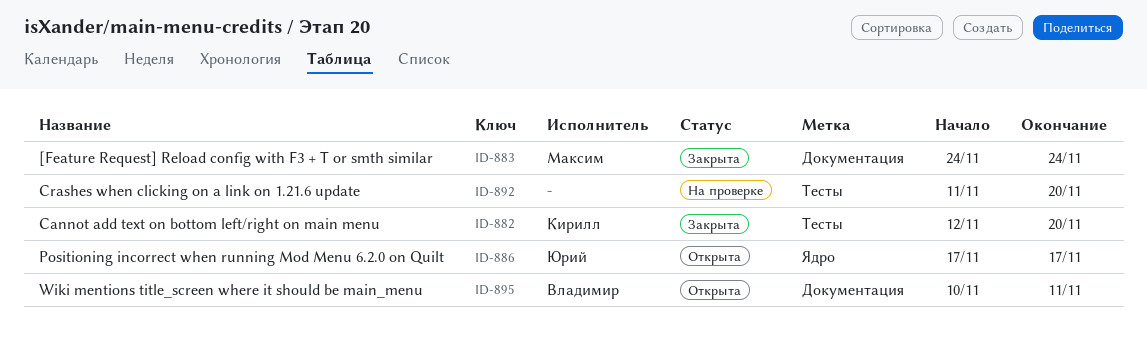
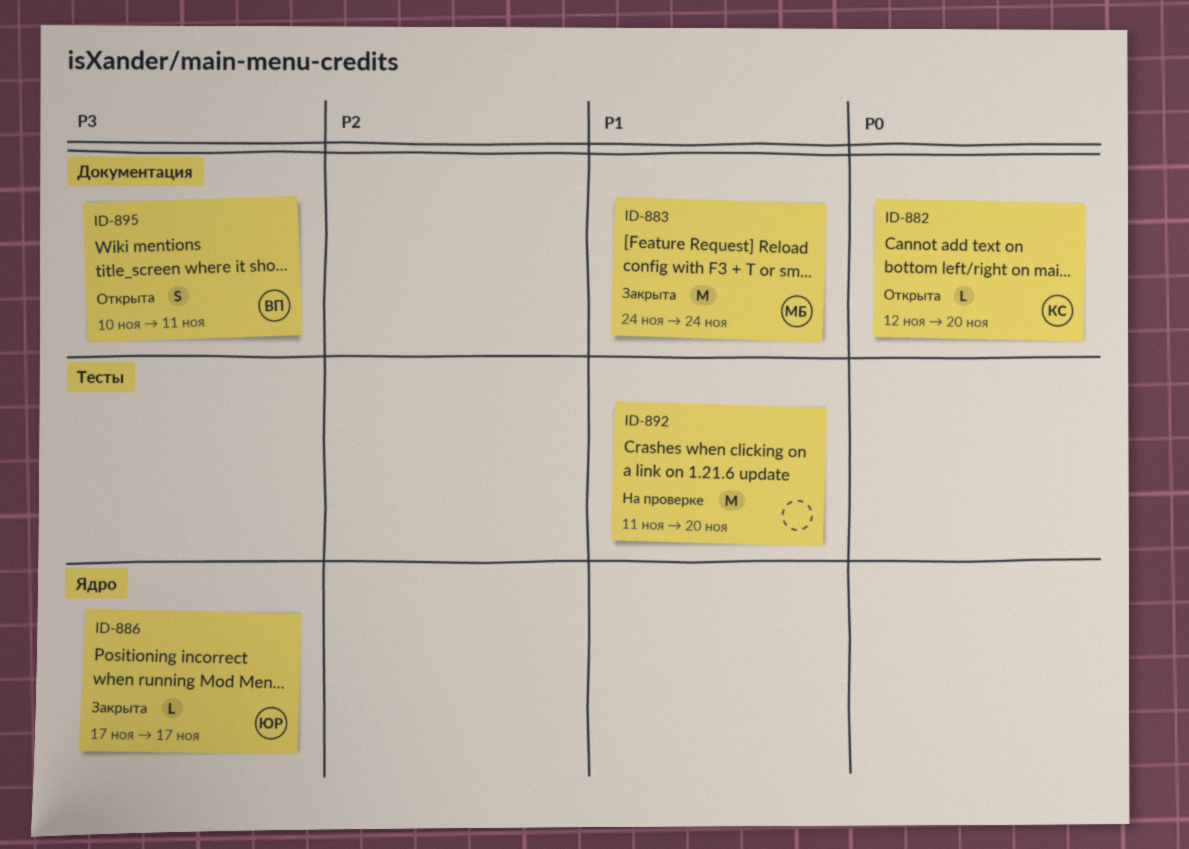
ID-882, status: Закрыта -> Открыта
ID-882, label: Тесты -> Документация
ID-886, status: Открыта -> Закрыта

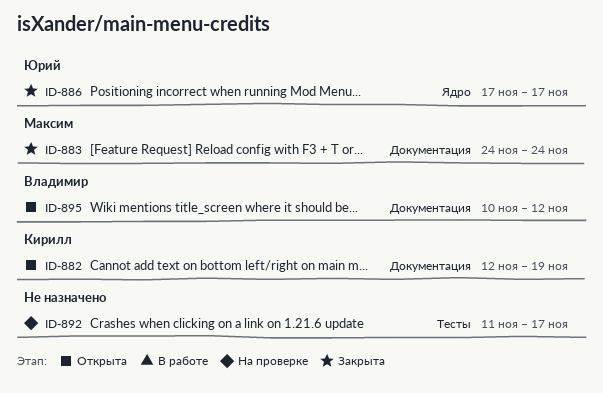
ID-882, due: Nov 20 -> Nov 19
ID-892, due: Nov 20 -> Nov 17
ID-895, due: Nov 11 -> Nov 12

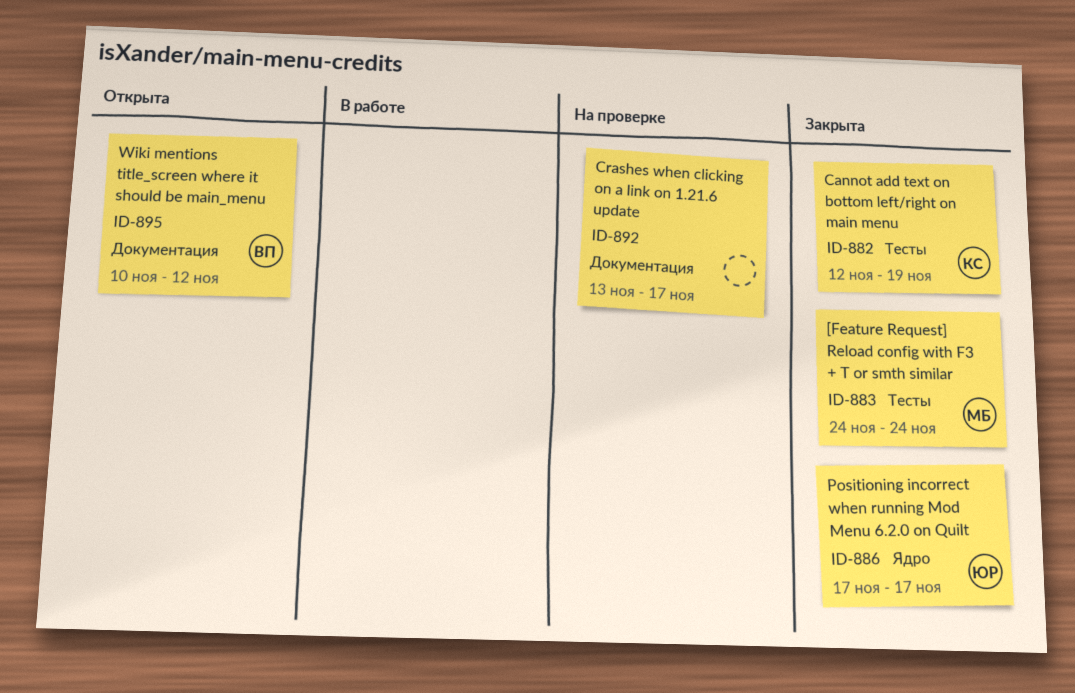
ID-882, status: Открыта -> Закрыта
ID-882, label: Документация -> Тесты
ID-883, label: Документация -> Тесты
ID-892, label: Тесты -> Документация
ID-892, start: Nov 11 -> Nov 13

